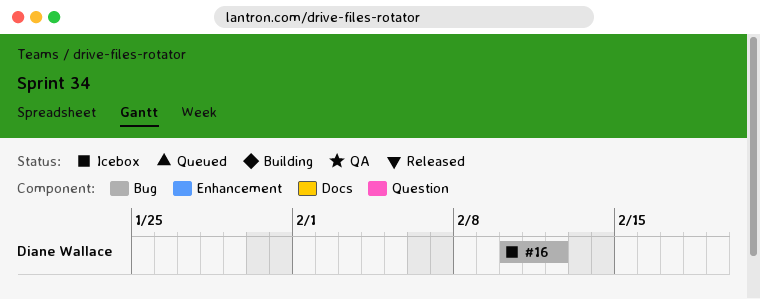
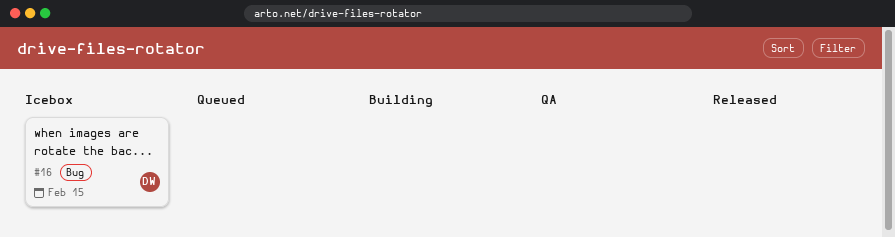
#16, due: Feb 12 -> Feb 15

